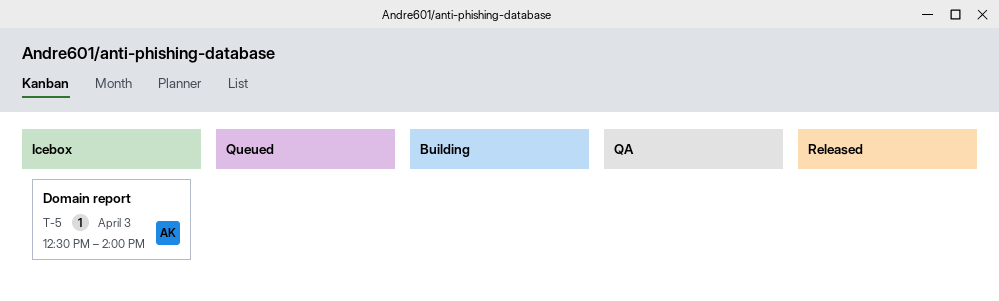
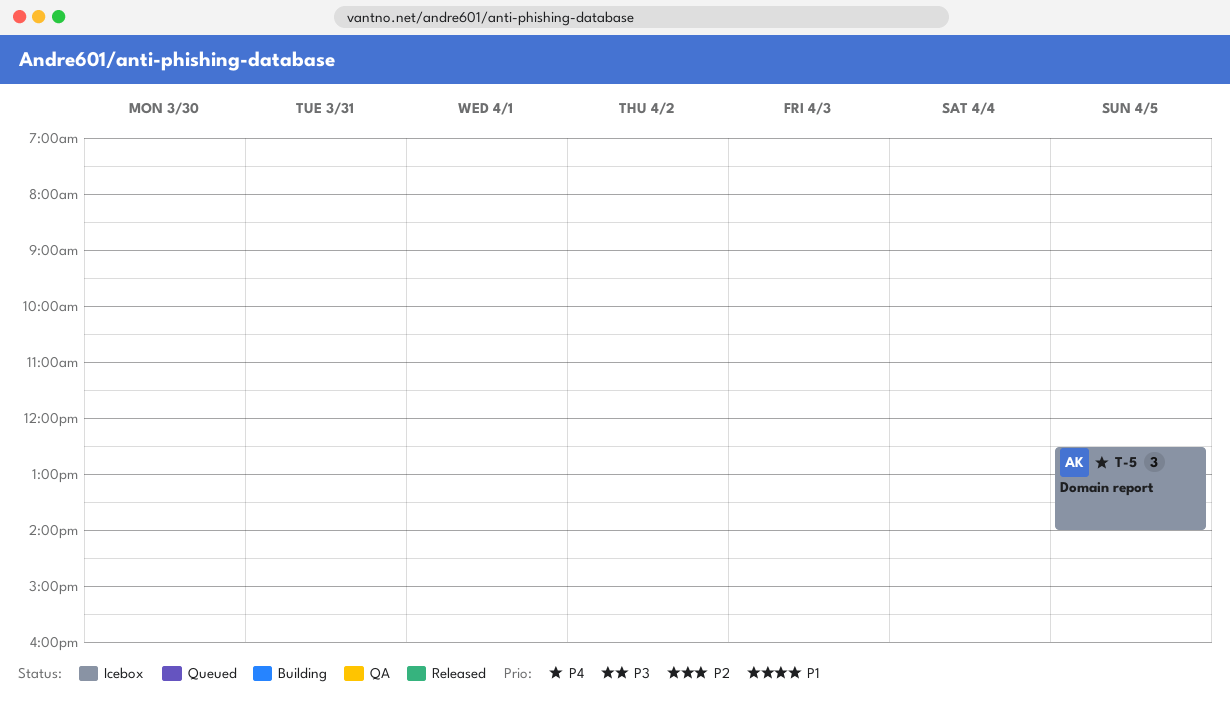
T-5, estimate: 1 -> 3
T-5, day: Apr 3 -> Apr 5

